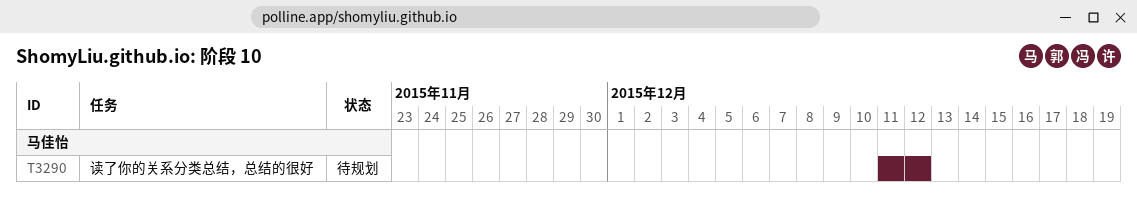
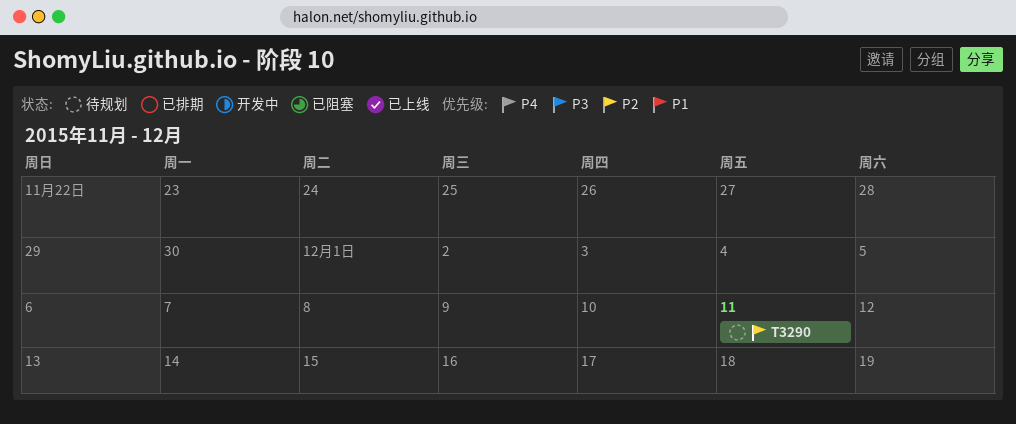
T3290, due: Dec 12 -> Dec 11

